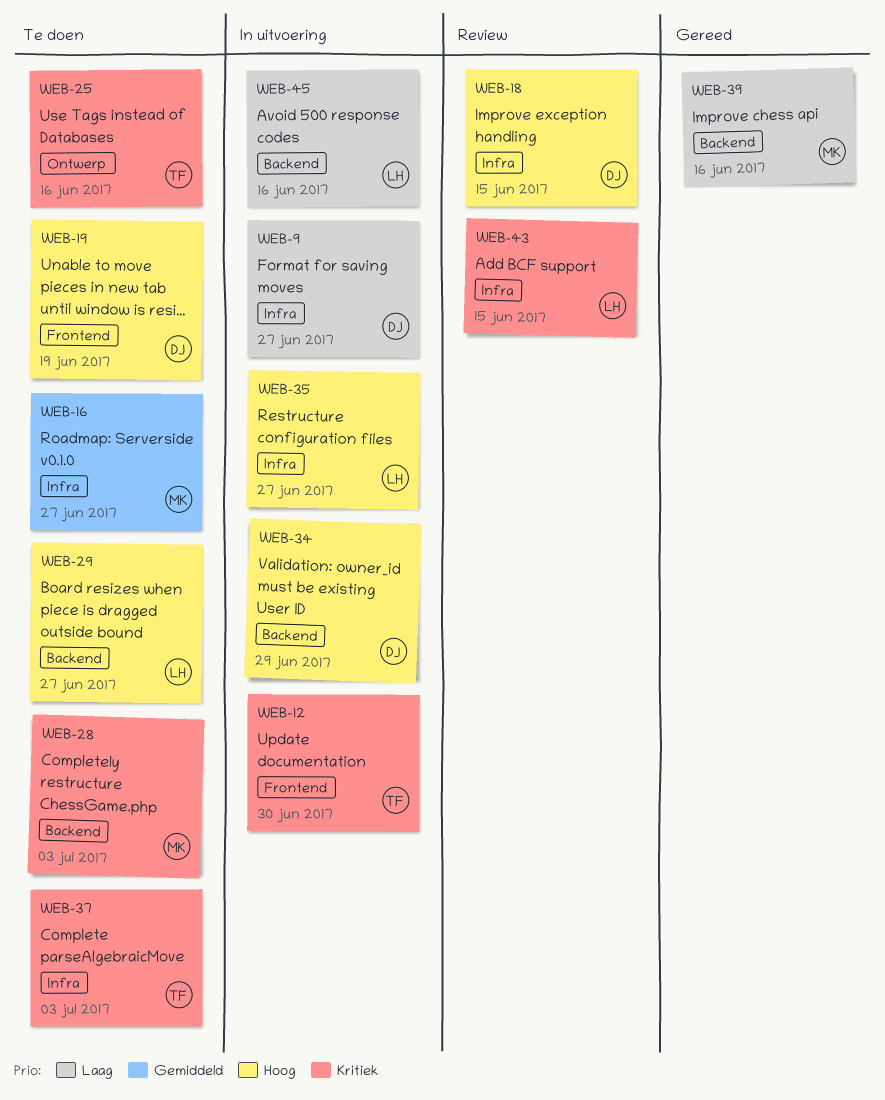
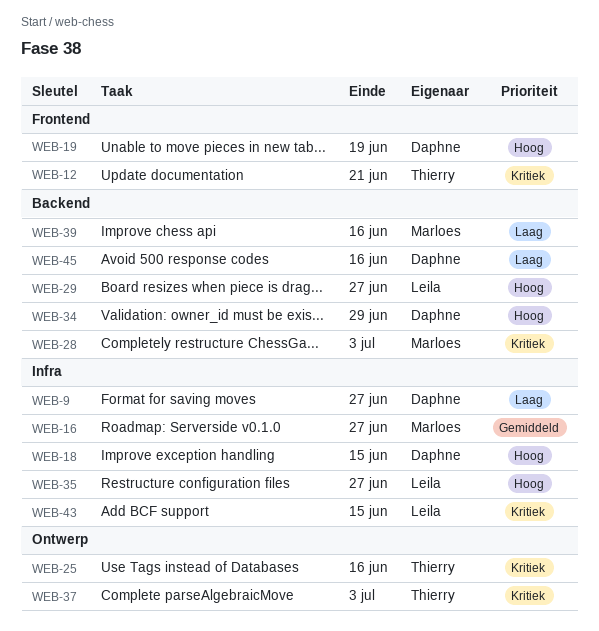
WEB-12, due: Jun 30 -> Jun 21
WEB-37, label: Infra -> Ontwerp
WEB-45, owner: Leila -> Daphne

